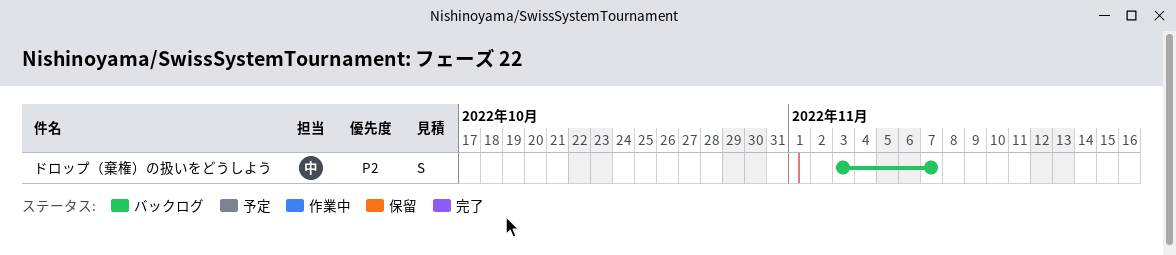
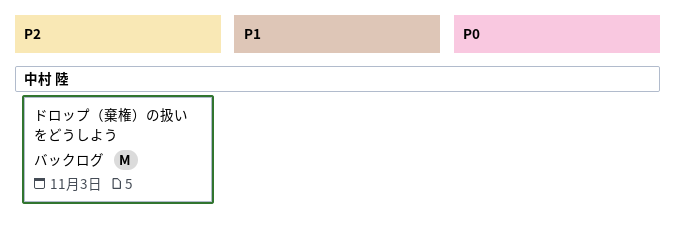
ドロップ（棄権）の扱いをどうしよう, estimate: S -> M
ドロップ（棄権）の扱いをどうしよう, due: Nov 7 -> Nov 3

